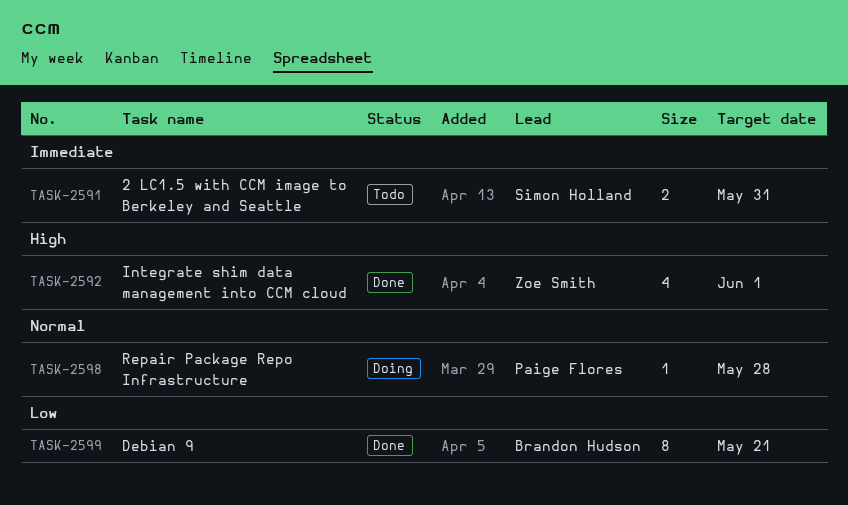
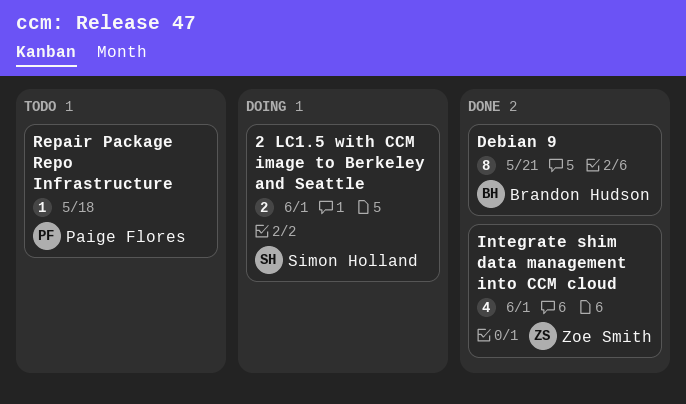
2 LC1.5 with CCM image to Berkeley and Seattle, status: Todo -> Doing
2 LC1.5 with CCM image to Berkeley and Seattle, due: May 31 -> Jun 1
Repair Package Repo Infrastructure, status: Doing -> Todo
Repair Package Repo Infrastructure, due: May 28 -> May 18

